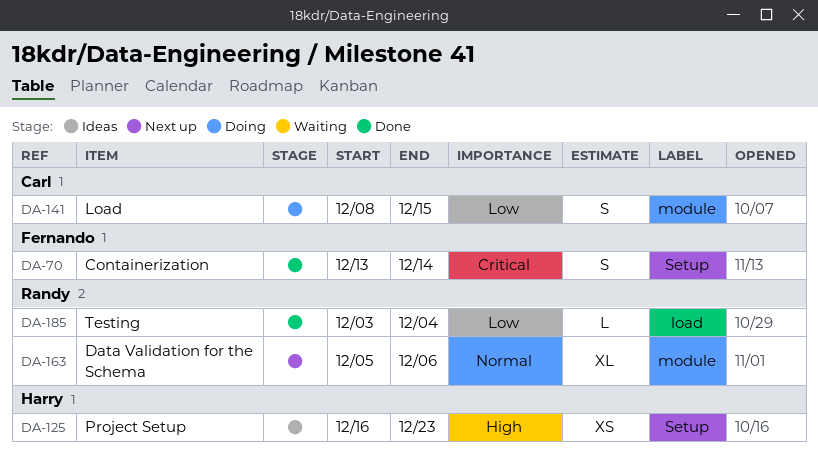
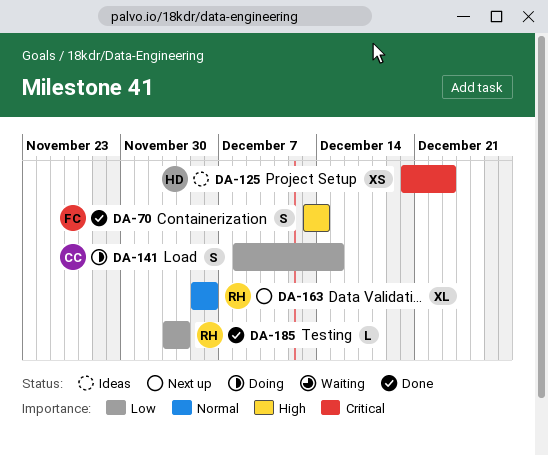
DA-70, priority: Critical -> High
DA-125, priority: High -> Critical
DA-125, start: Dec 16 -> Dec 20

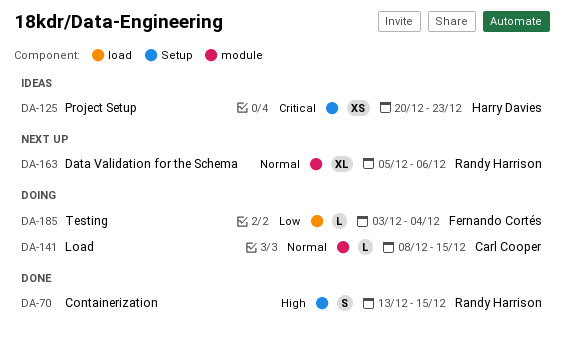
DA-70, owner: Fernando Cortés -> Randy Harrison
DA-70, due: Dec 14 -> Dec 15
DA-141, priority: Low -> Normal
DA-141, estimate: S -> L
DA-185, status: Done -> Doing
DA-185, owner: Randy Harrison -> Fernando Cortés

